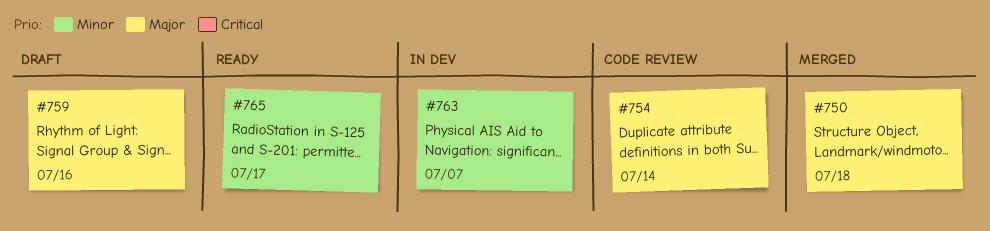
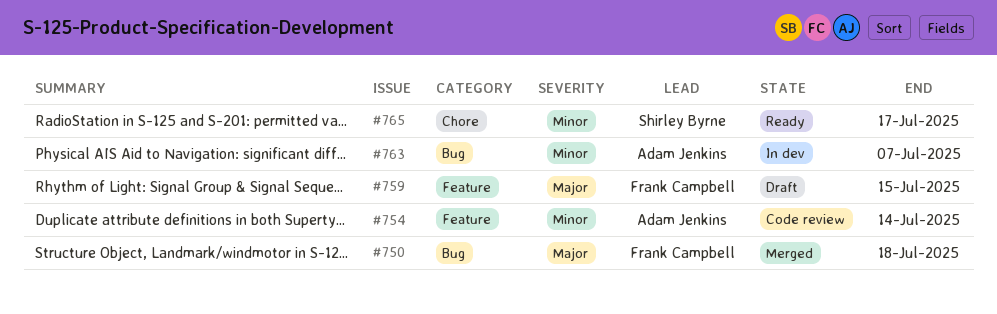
#754, priority: Major -> Minor
#759, due: Jul 16 -> Jul 15

